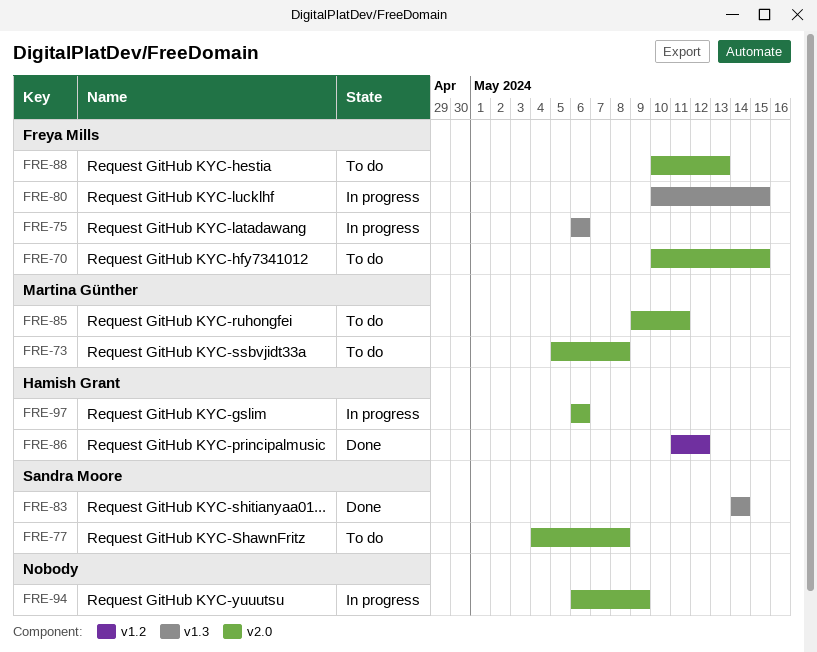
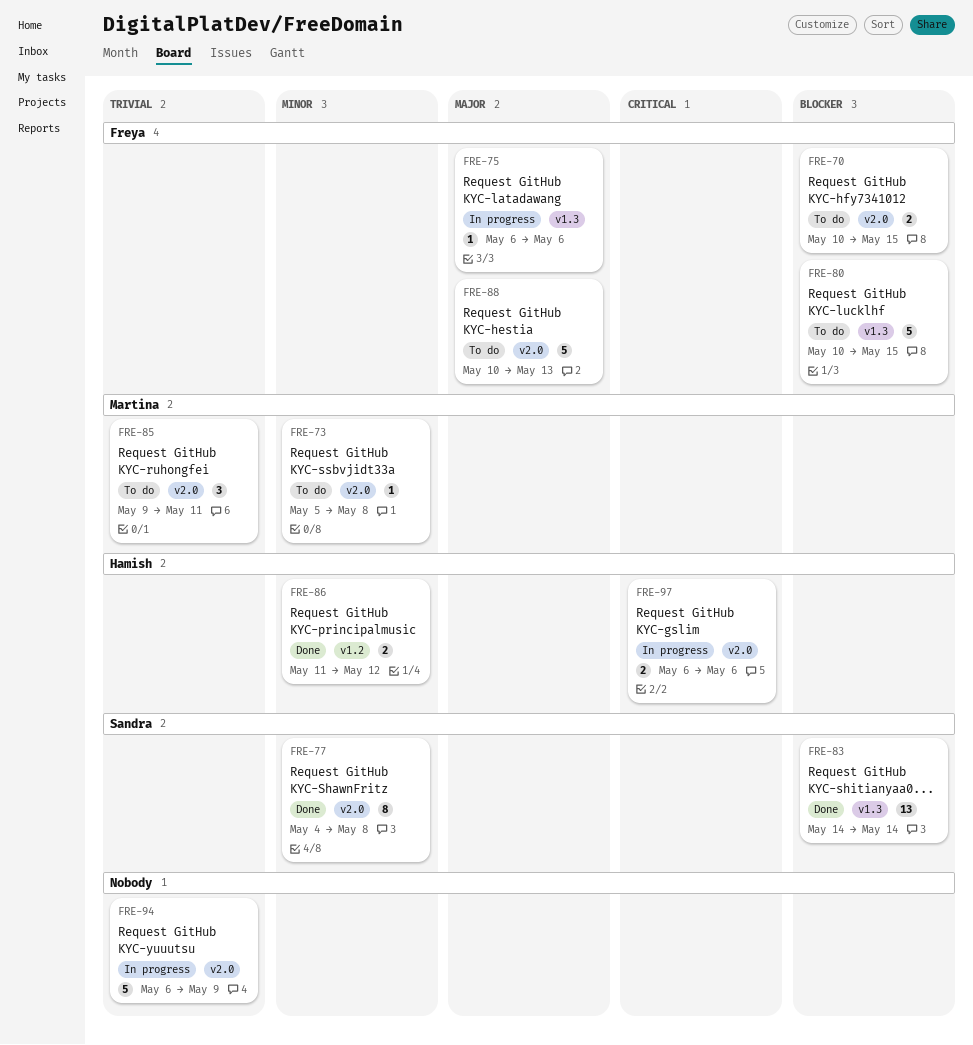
FRE-77, status: To do -> Done
FRE-80, status: In progress -> To do

